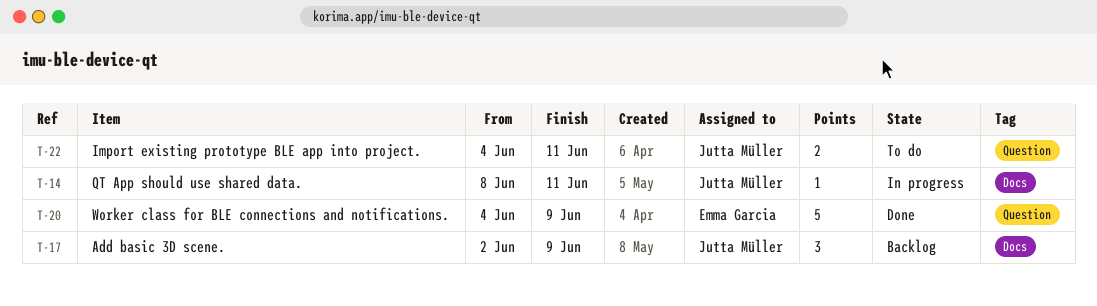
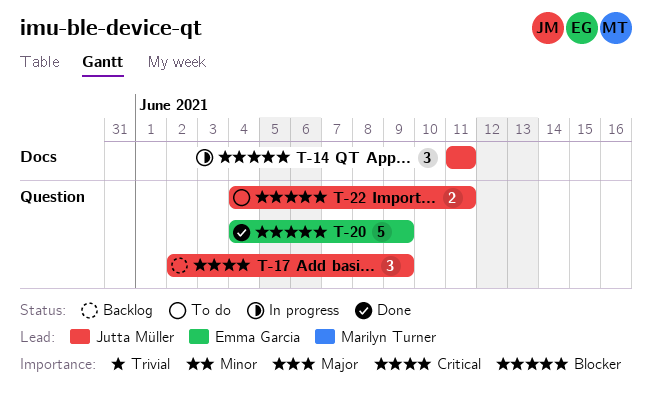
T-14, estimate: 1 -> 3
T-14, start: Jun 8 -> Jun 11
T-17, label: Docs -> Question

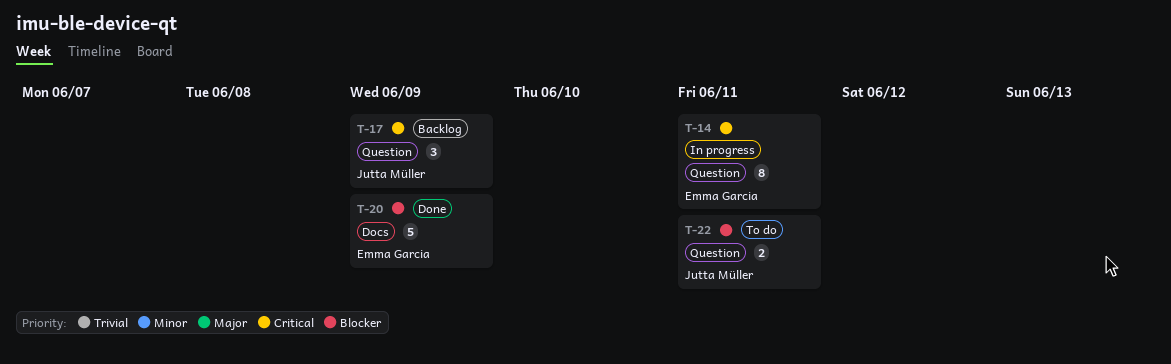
T-14, owner: Jutta Müller -> Emma Garcia
T-14, priority: Blocker -> Critical
T-14, label: Docs -> Question
T-14, estimate: 3 -> 8
T-20, label: Question -> Docs

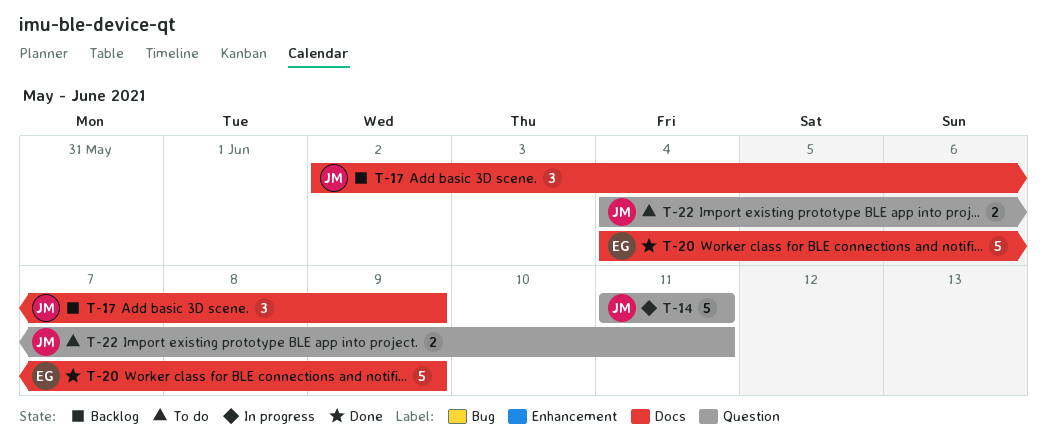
T-14, owner: Emma Garcia -> Jutta Müller
T-14, estimate: 8 -> 5
T-17, label: Question -> Docs

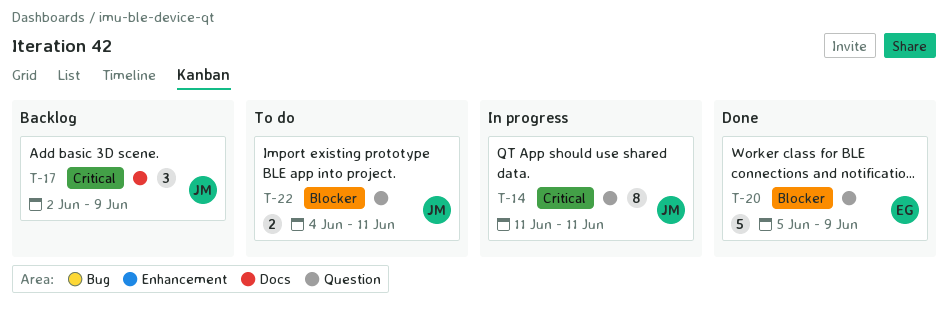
T-14, estimate: 5 -> 8
T-20, label: Docs -> Question
T-20, start: Jun 4 -> Jun 5

